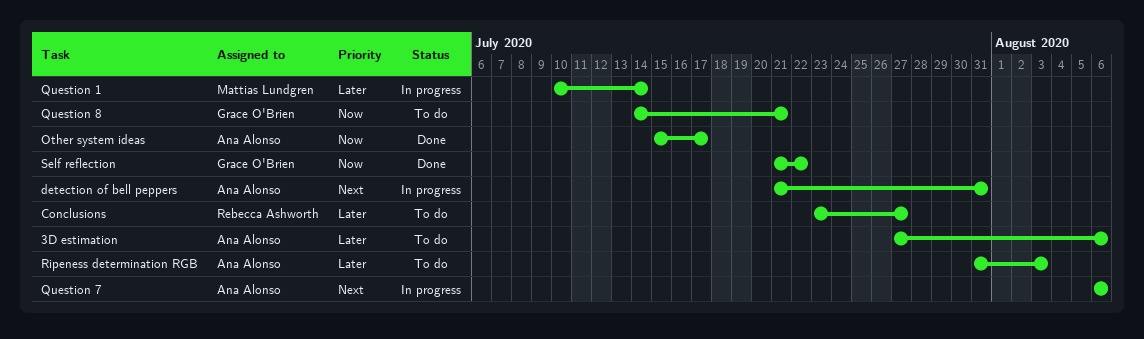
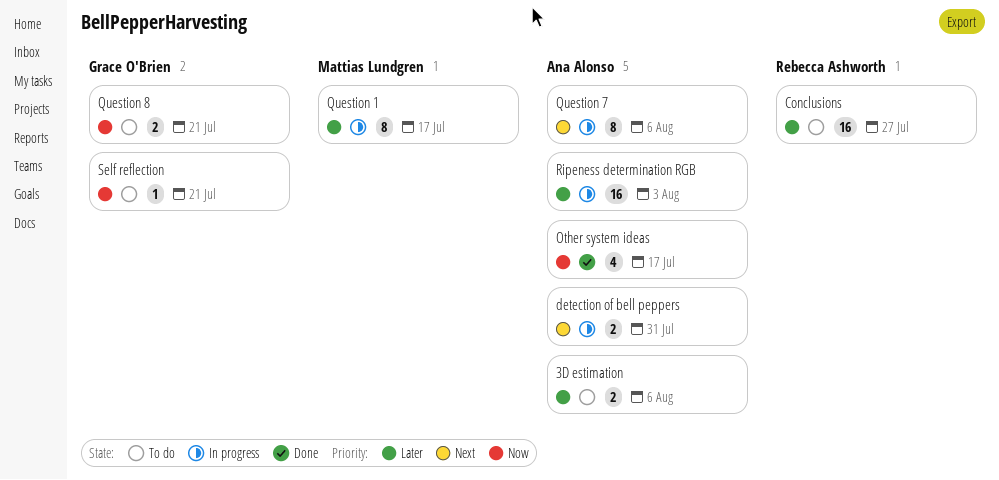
Question 1, due: Jul 14 -> Jul 17
Ripeness determination RGB, status: To do -> In progress
Self reflection, status: Done -> To do
Self reflection, due: Jul 22 -> Jul 21

